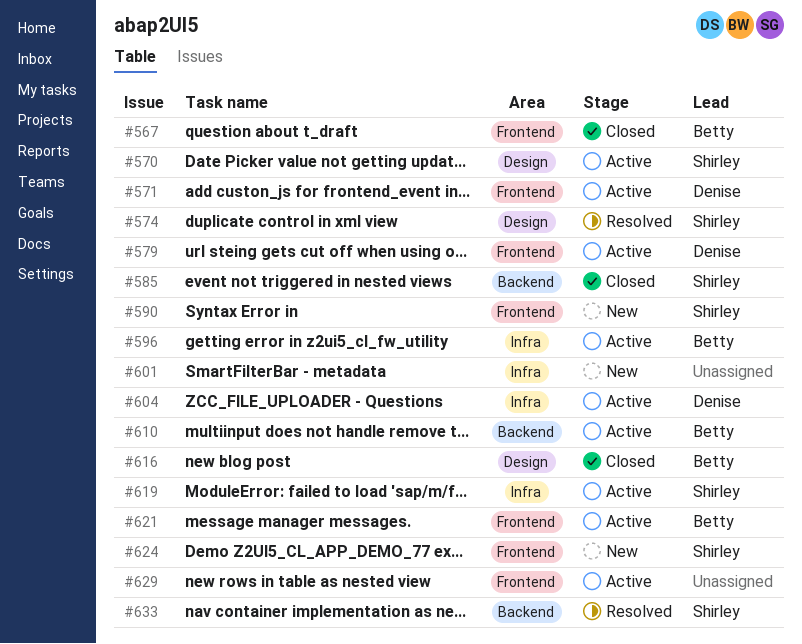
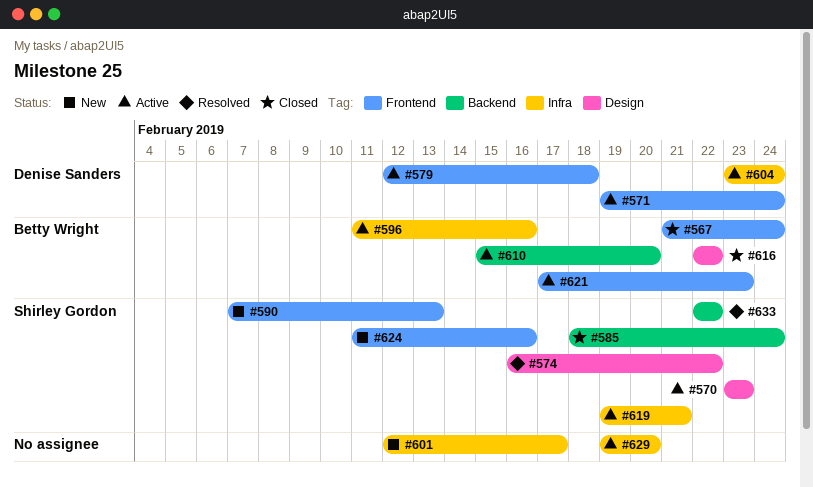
#629, label: Frontend -> Infra

